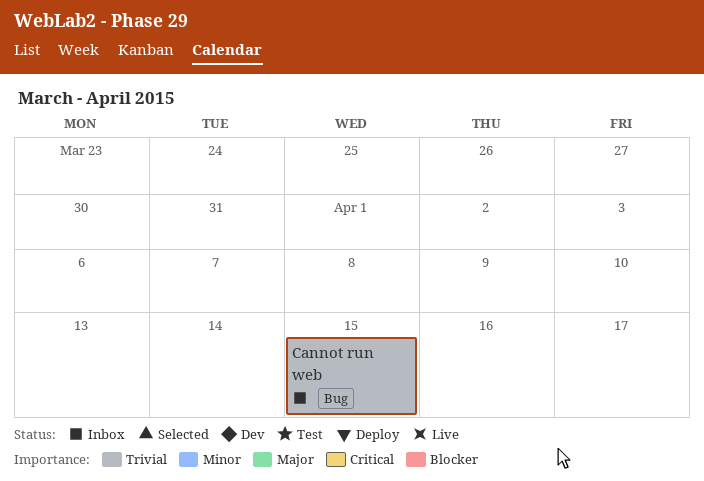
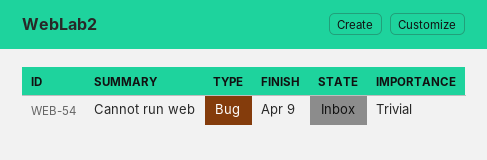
Cannot run web, due: Apr 15 -> Apr 9

